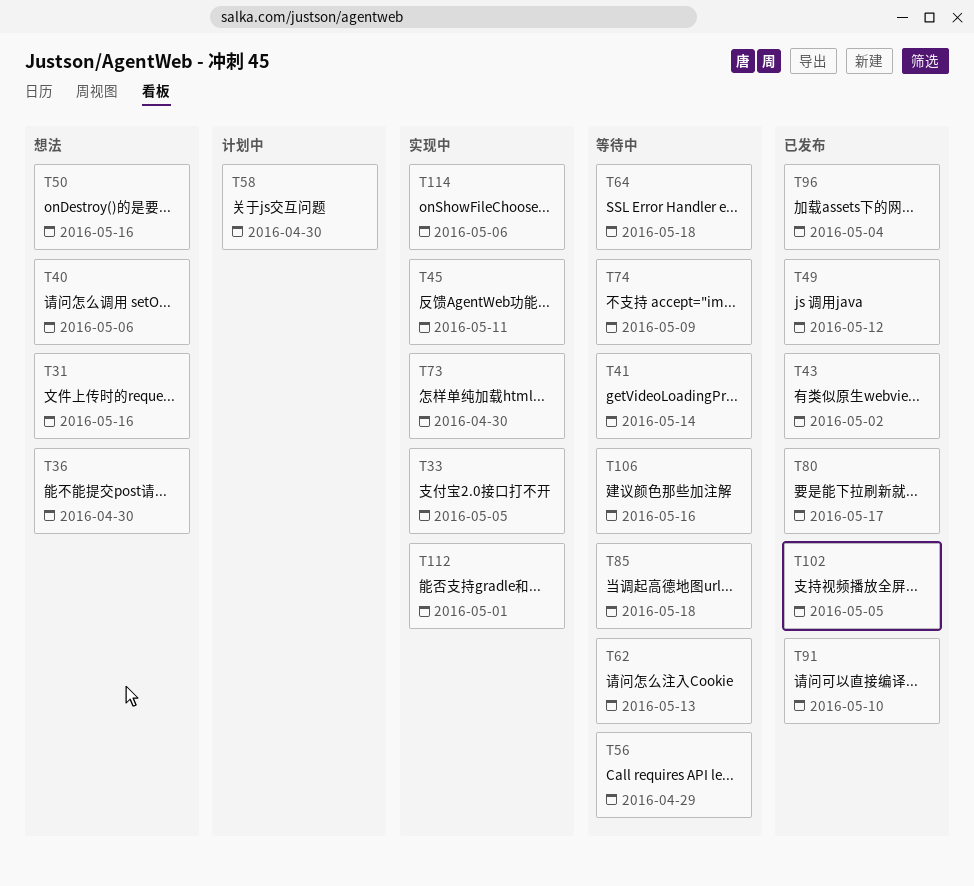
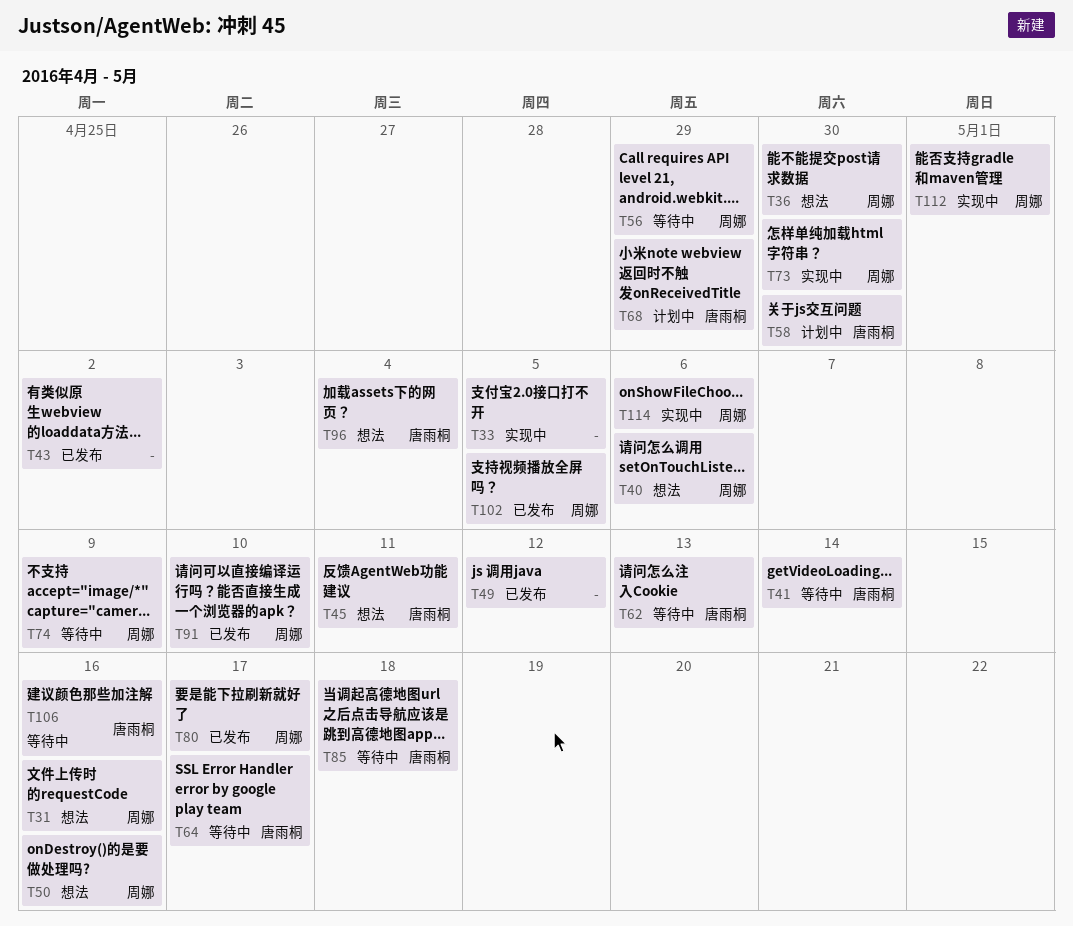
T45, status: 实现中 -> 想法
T64, due: May 18 -> May 17
T68: none -> present
T96, status: 已发布 -> 想法

